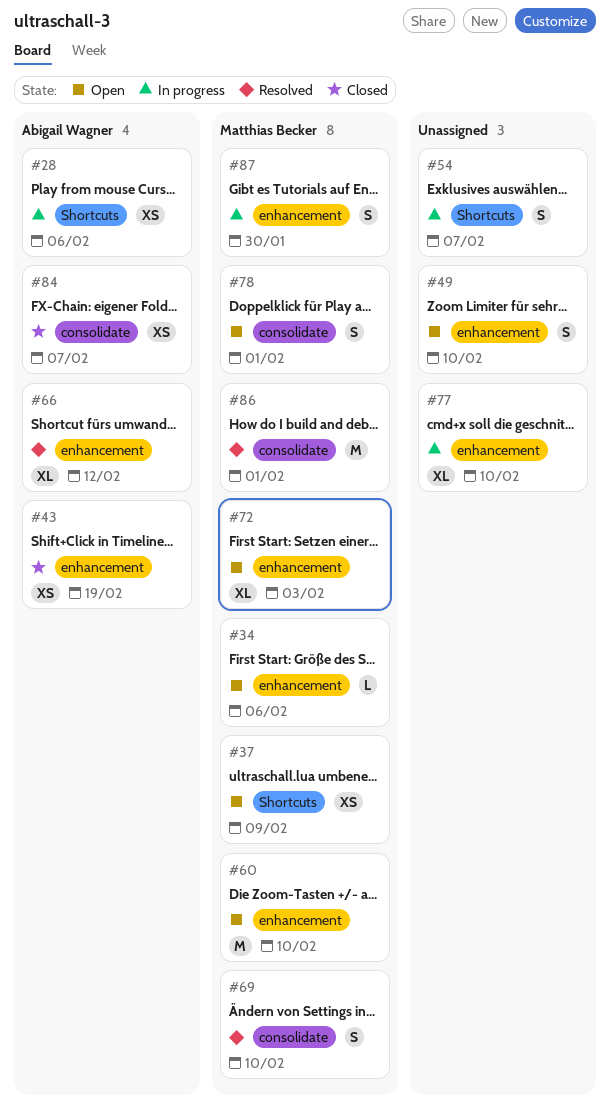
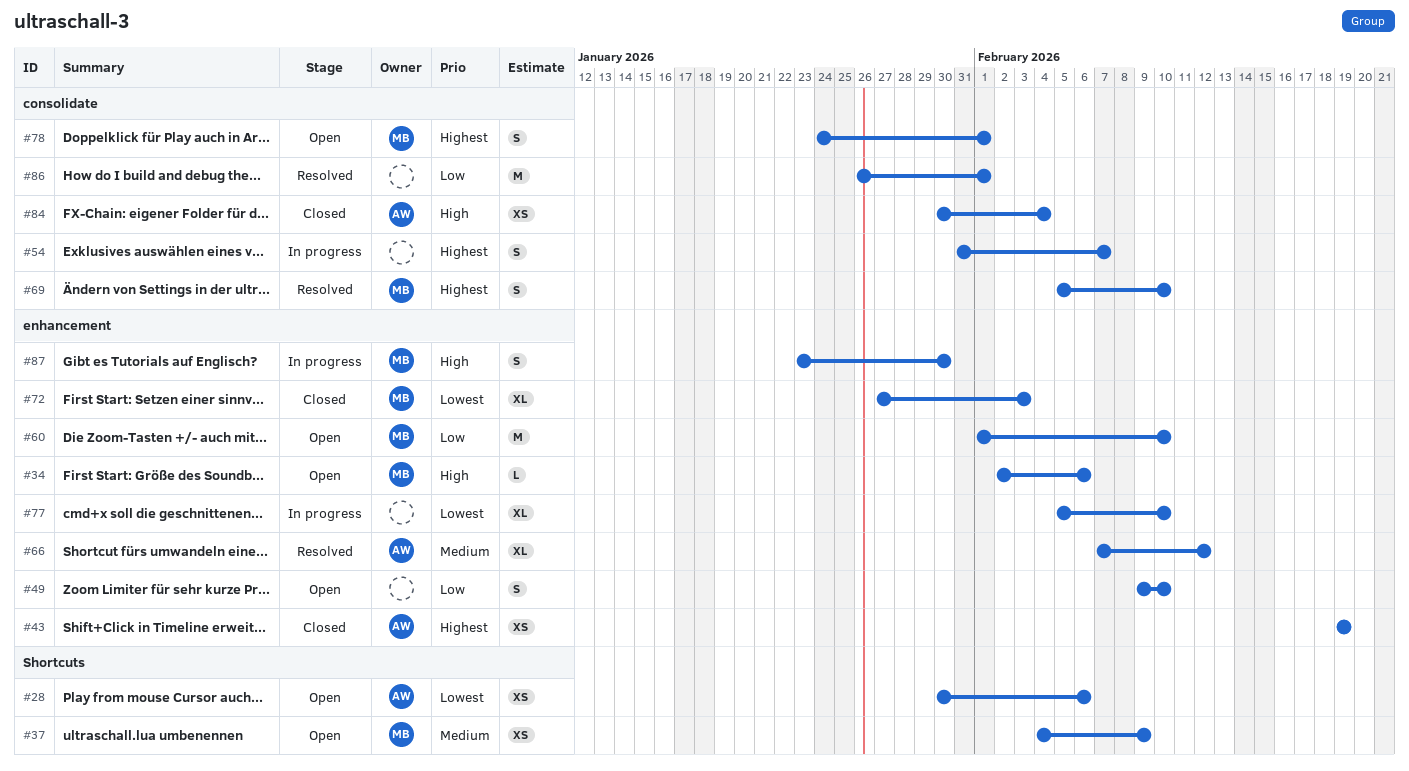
#28, status: In progress -> Open
#54, label: Shortcuts -> consolidate
#72, status: Open -> Closed
#84, due: Feb 7 -> Feb 4
#86, owner: Matthias Becker -> none

